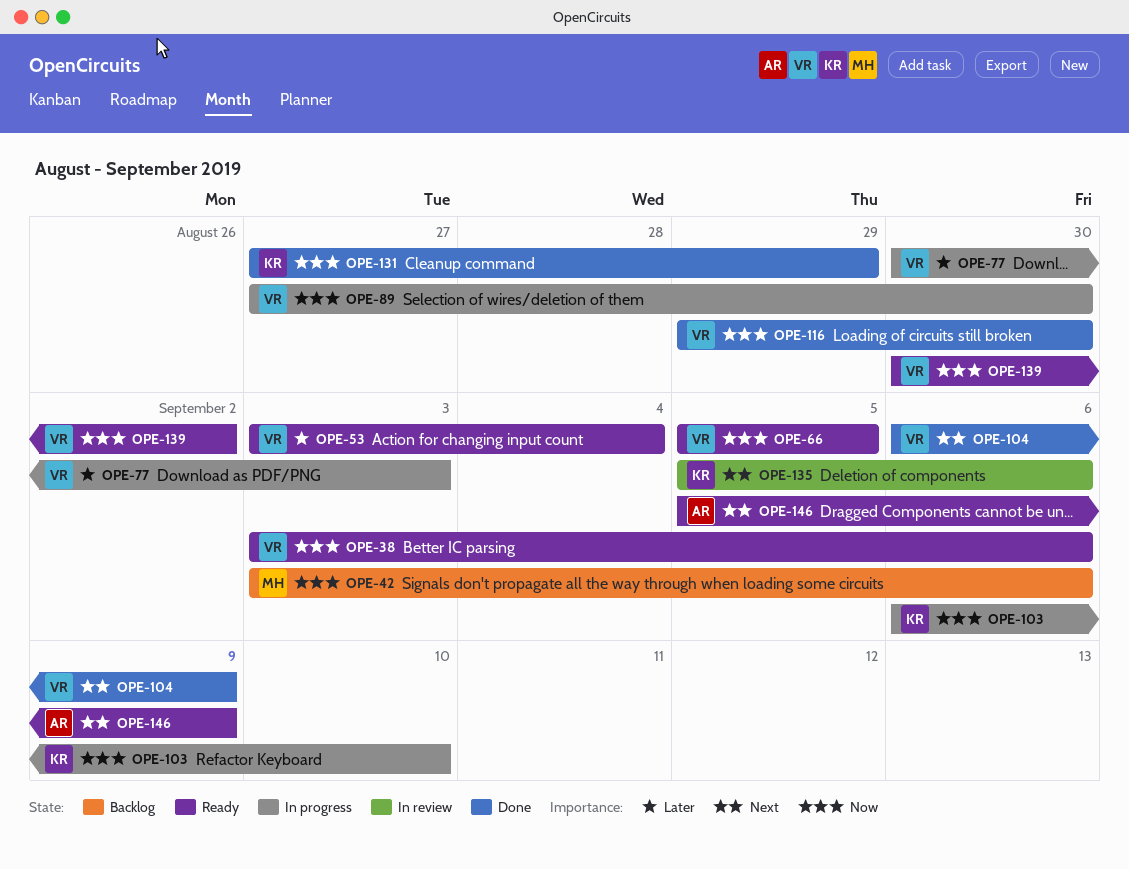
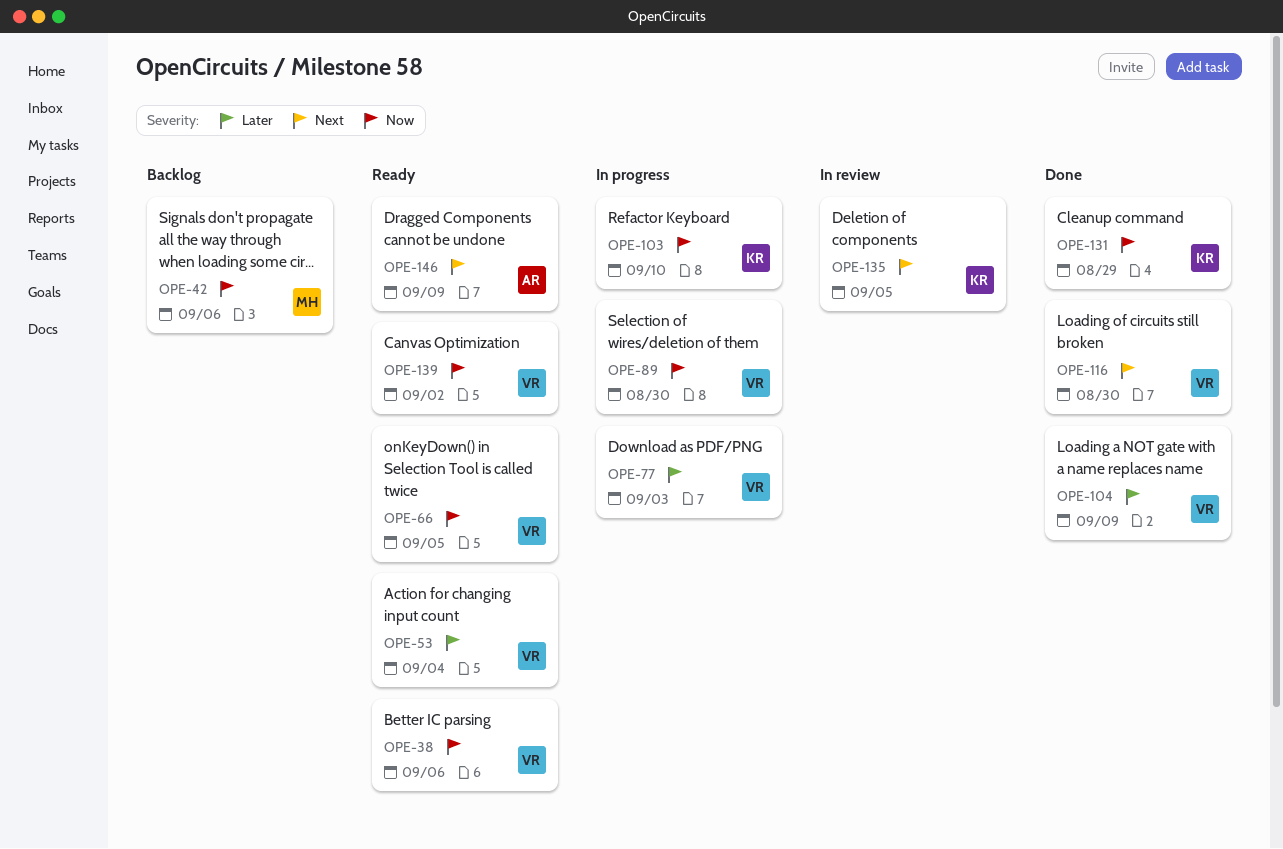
OPE-104, priority: Next -> Later
OPE-116, priority: Now -> Next
OPE-135, due: Sep 6 -> Sep 5

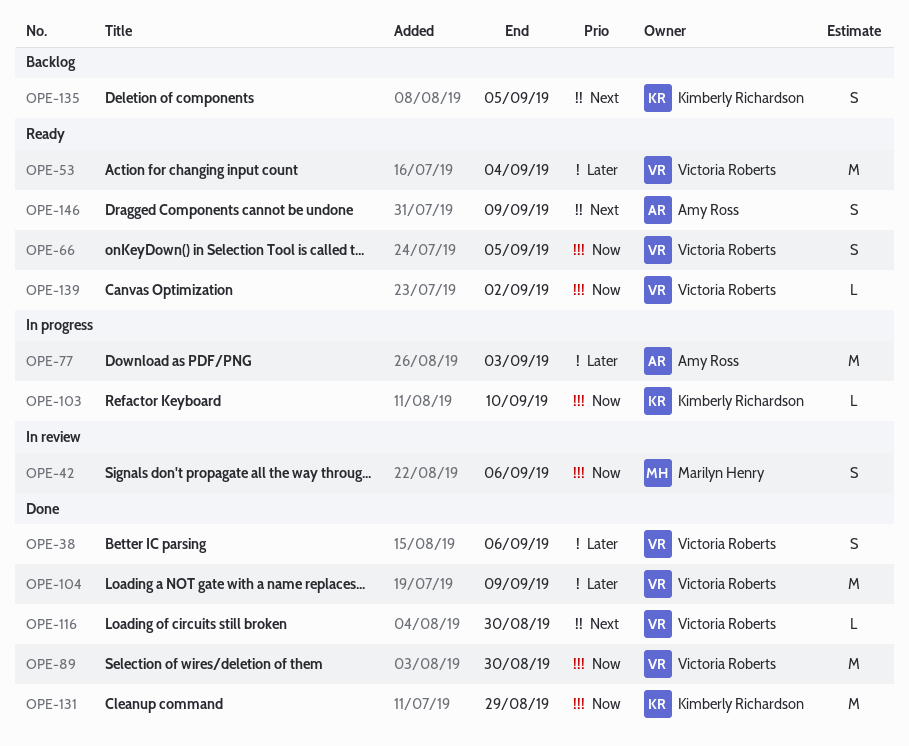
OPE-38, status: Ready -> Done
OPE-38, priority: Now -> Later
OPE-42, status: Backlog -> In review
OPE-77, owner: Victoria Roberts -> Amy Ross
OPE-89, status: In progress -> Done
OPE-135, status: In review -> Backlog

